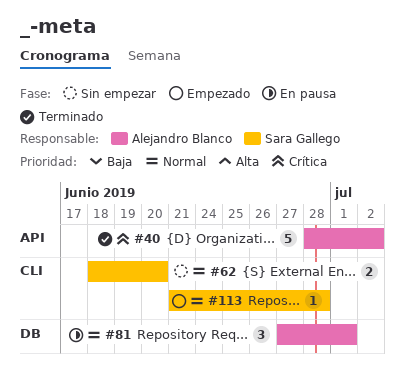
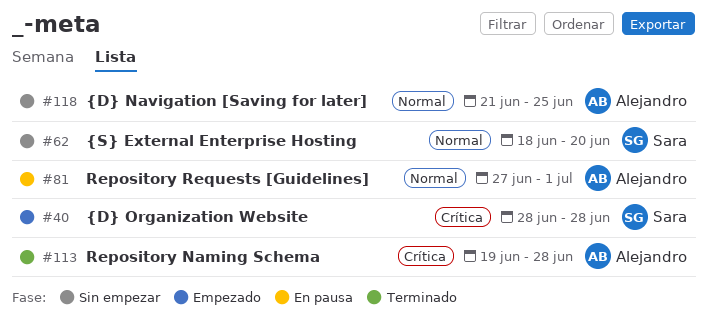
#40, status: Terminado -> Empezado
#40, owner: Alejandro Blanco -> Sara Gallego
#40, due: Jul 2 -> Jun 28
#113, status: Empezado -> Terminado
#113, owner: Sara Gallego -> Alejandro Blanco
#113, priority: Normal -> Crítica
#113, start: Jun 21 -> Jun 19
#118: none -> present

